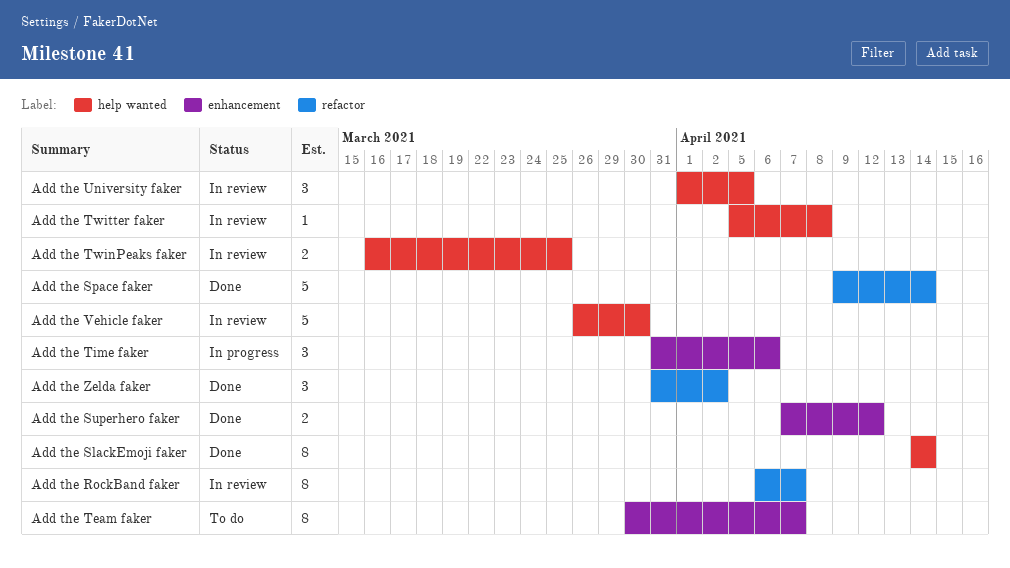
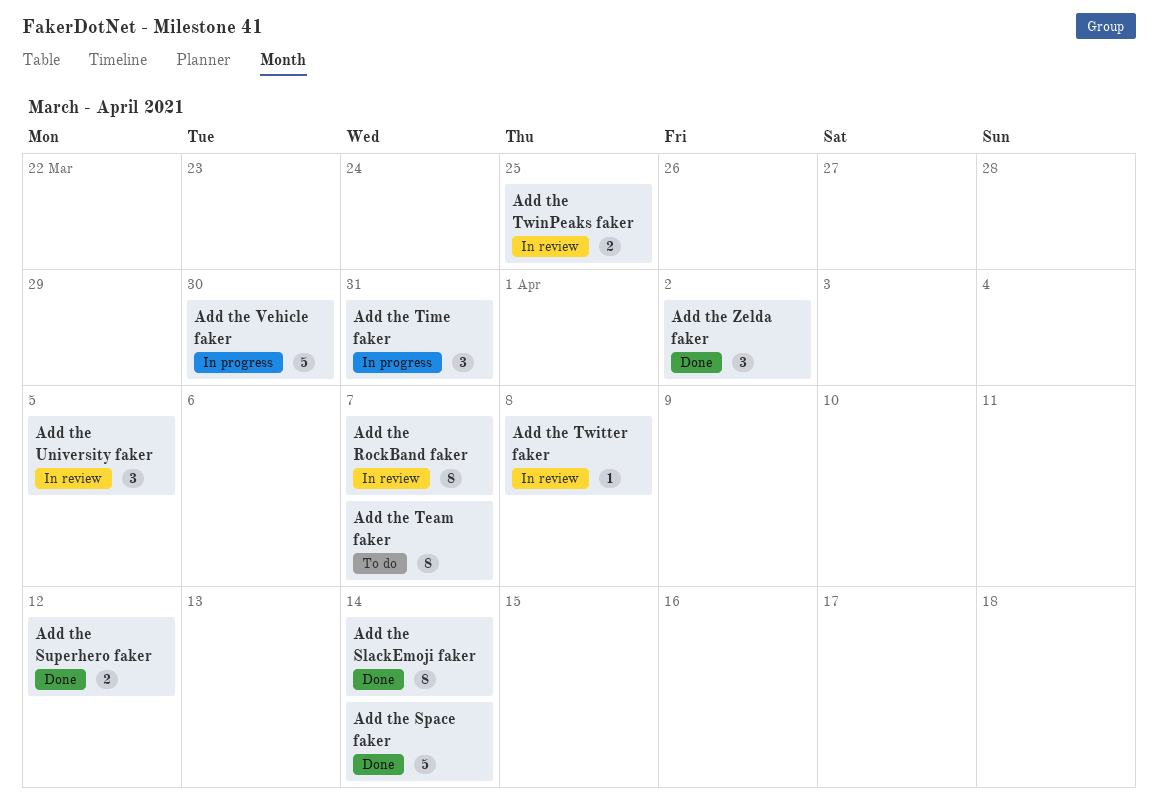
Add the Time faker, due: Apr 6 -> Mar 31
Add the Vehicle faker, status: In review -> In progress

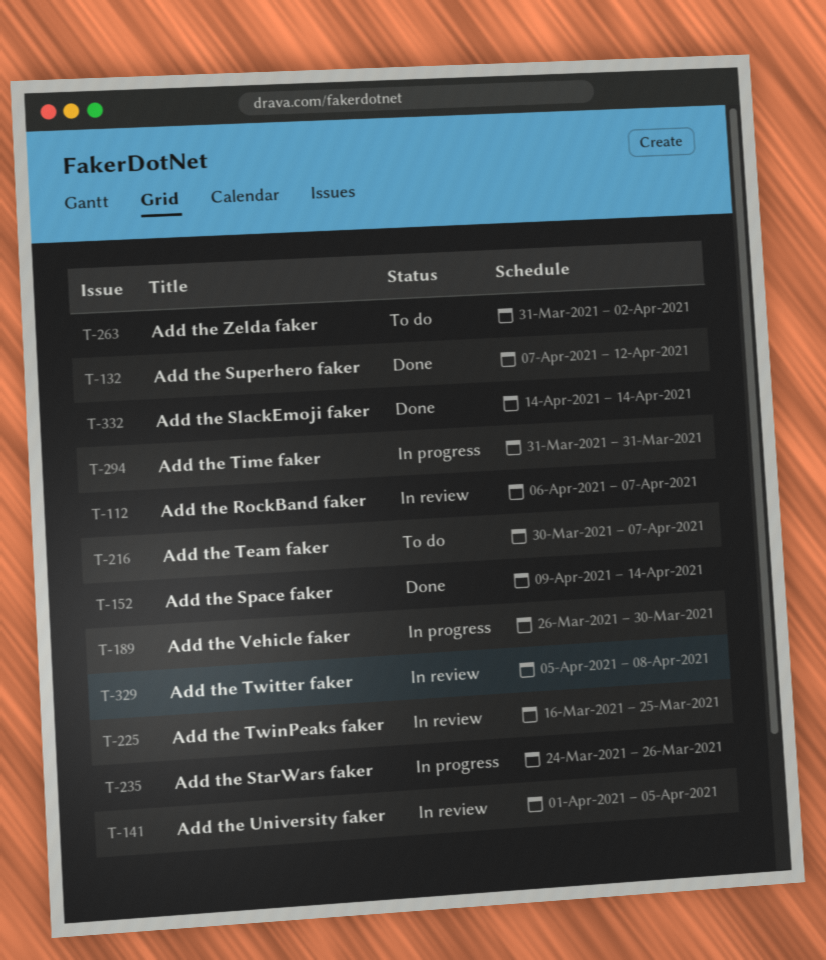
Add the StarWars faker: none -> present
Add the Zelda faker, status: Done -> To do

